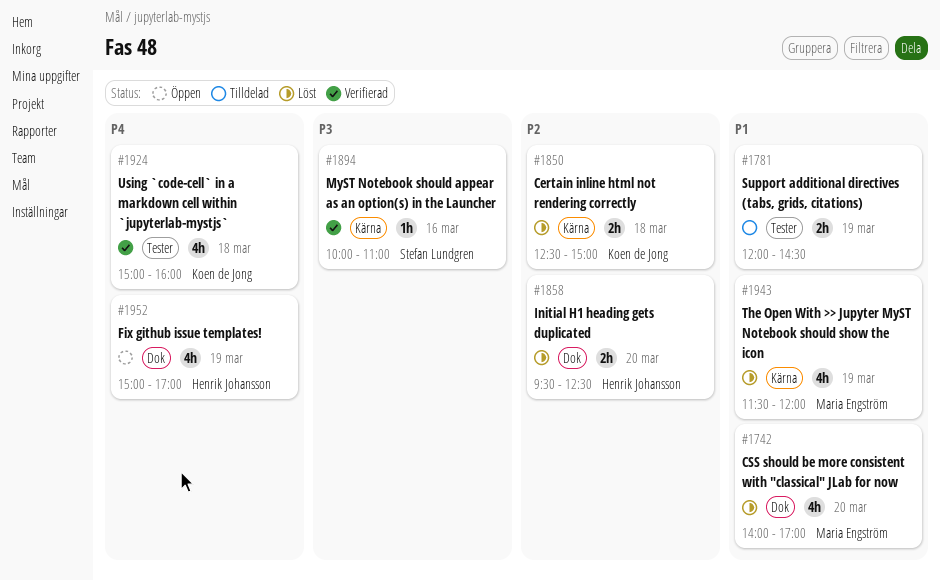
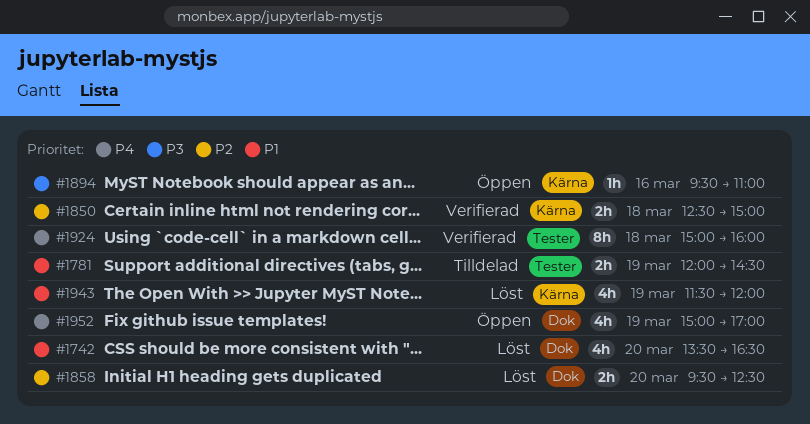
#1742, begins: 14:00 -> 13:30
#1742, ends: 17:00 -> 16:30
#1850, status: Löst -> Verifierad
#1894, status: Verifierad -> Öppen
#1894, begins: 10:00 -> 09:30
#1924, estimate: 4h -> 8h

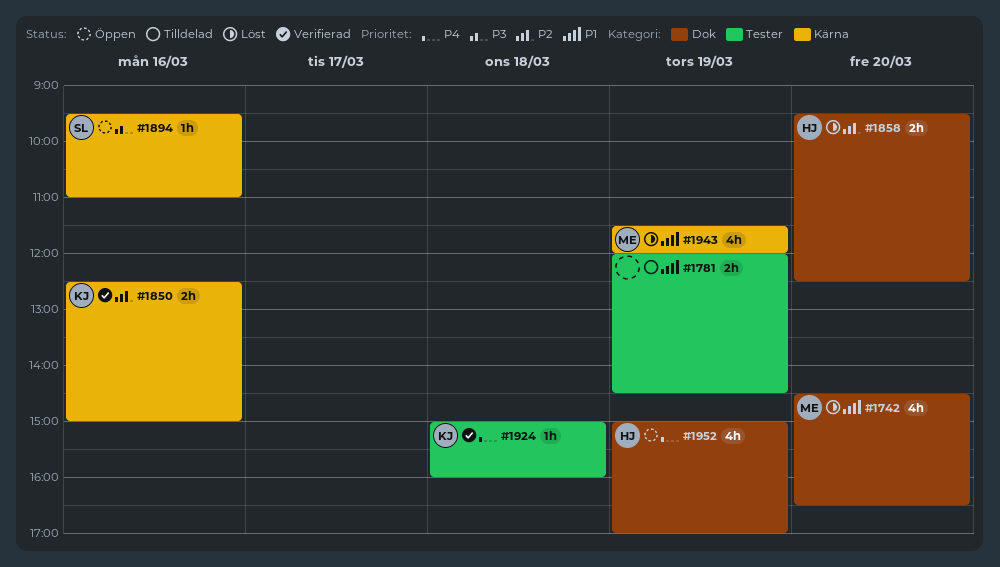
#1742, begins: 13:30 -> 14:30
#1850, day: Mar 18 -> Mar 16
#1924, estimate: 8h -> 1h

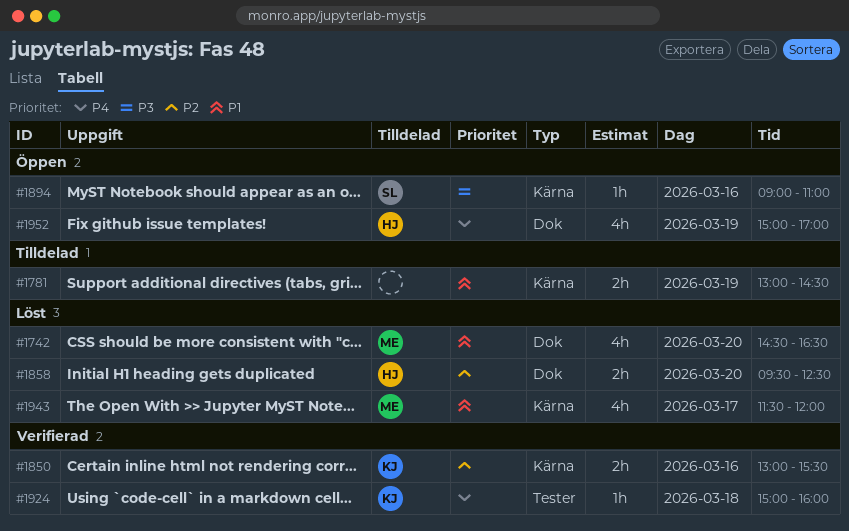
#1781, label: Tester -> Kärna
#1781, begins: 12:00 -> 13:00
#1850, begins: 12:30 -> 13:00
#1850, ends: 15:00 -> 15:30
#1894, begins: 09:30 -> 09:00
#1943, day: Mar 19 -> Mar 17

